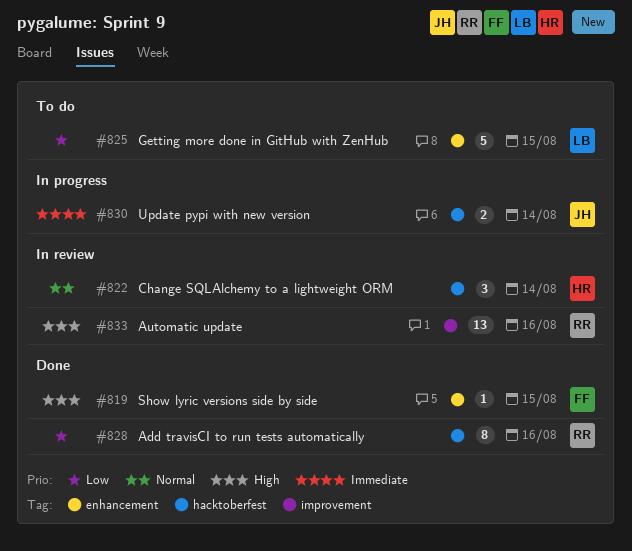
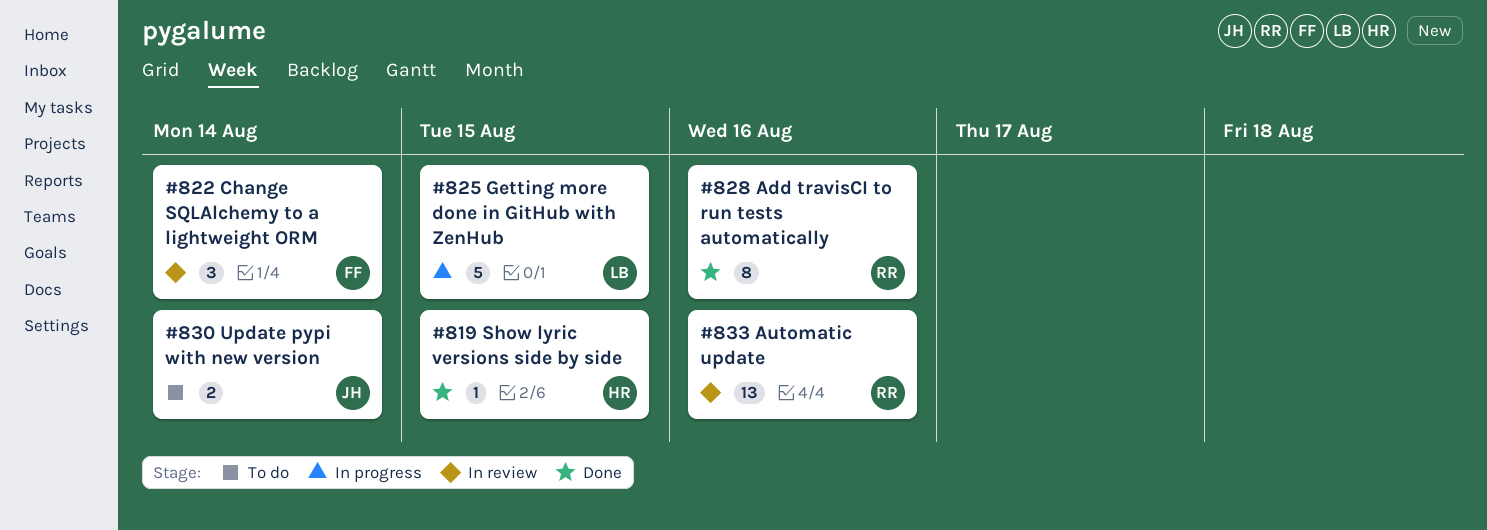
#819, owner: FF -> HR
#822, owner: HR -> FF
#825, status: To do -> In progress
#830, status: In progress -> To do

